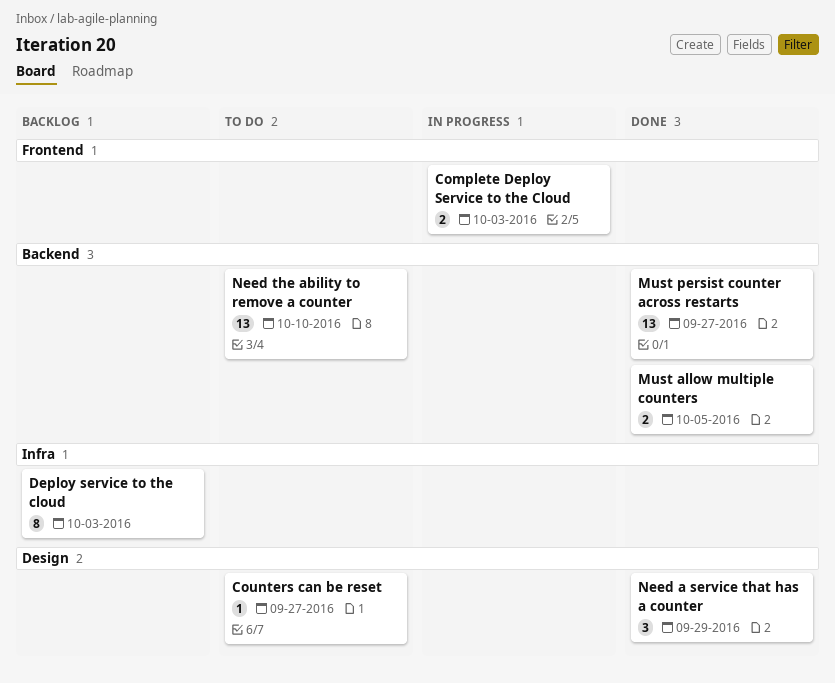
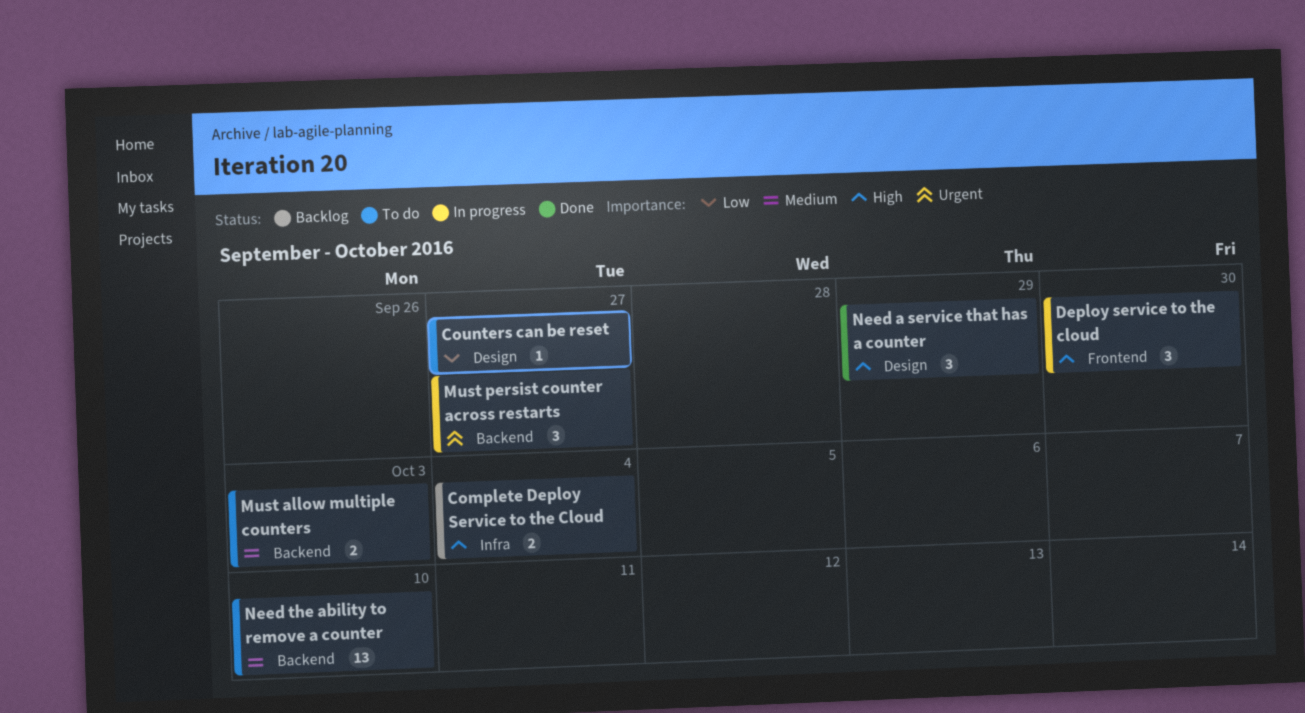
Complete Deploy Service to the Cloud, status: In progress -> Backlog
Complete Deploy Service to the Cloud, label: Frontend -> Infra
Complete Deploy Service to the Cloud, due: Oct 3 -> Oct 4
Deploy service to the cloud, status: Backlog -> In progress
Deploy service to the cloud, label: Infra -> Frontend
Deploy service to the cloud, estimate: 8 -> 3
Deploy service to the cloud, due: Oct 3 -> Sep 30
Must allow multiple counters, status: Done -> To do
Must allow multiple counters, due: Oct 5 -> Oct 3
Must persist counter across restarts, status: Done -> In progress
Must persist counter across restarts, estimate: 13 -> 3

